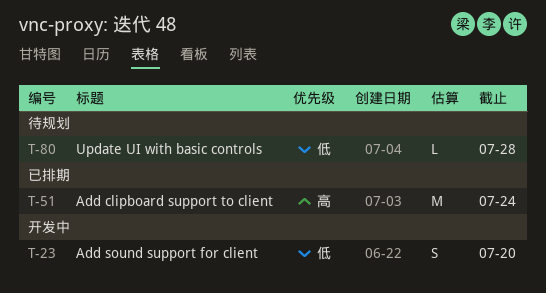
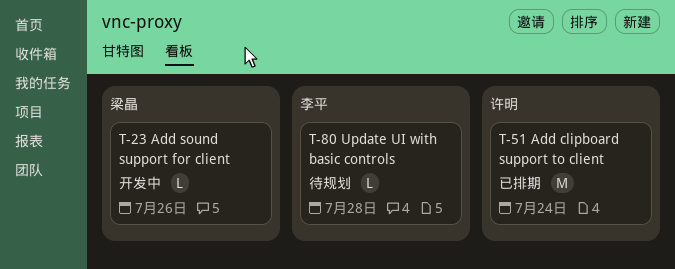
T-23, estimate: S -> L
T-23, due: Jul 20 -> Jul 26

